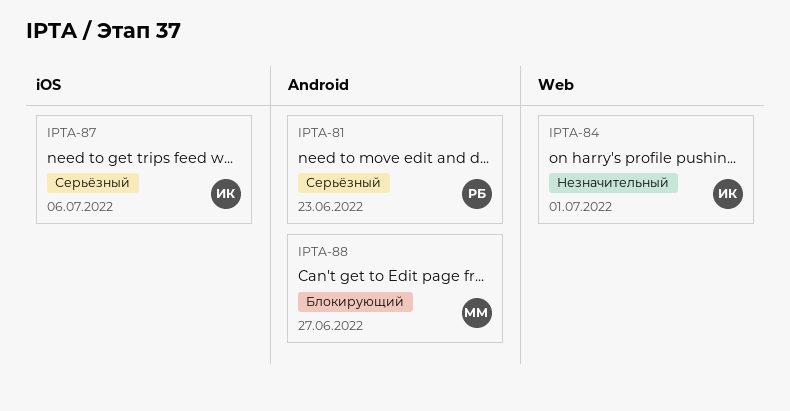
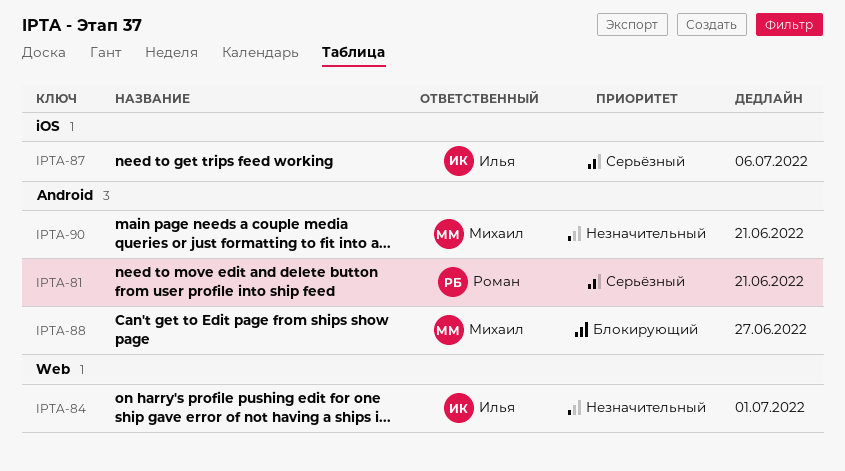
IPTA-81, due: Jun 23 -> Jun 21
IPTA-90: none -> present

